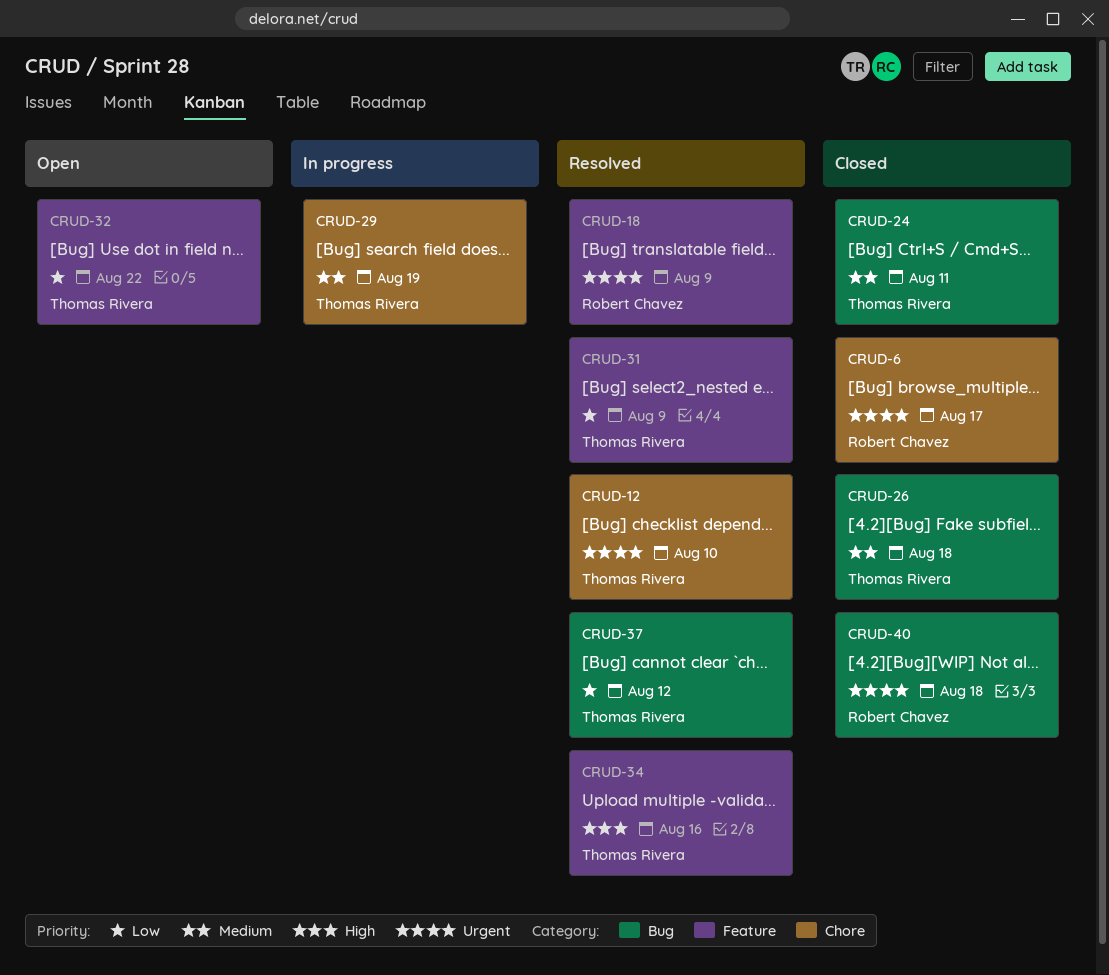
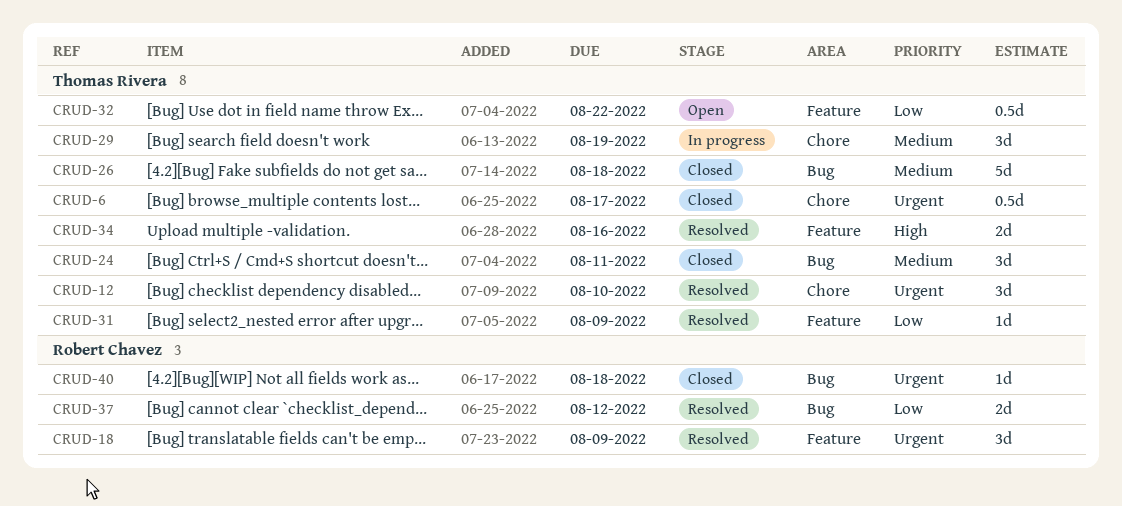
CRUD-6, owner: Robert Chavez -> Thomas Rivera
CRUD-37, owner: Thomas Rivera -> Robert Chavez

